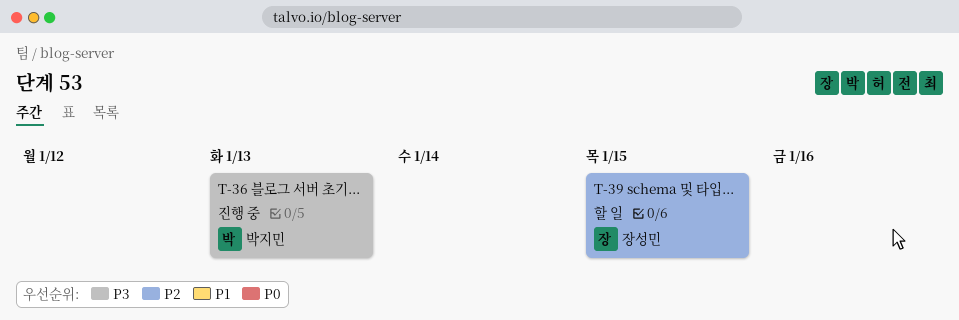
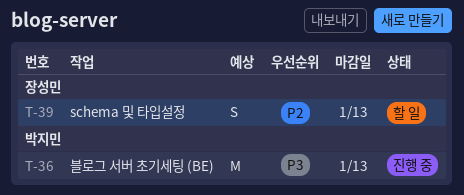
T-39, due: Jan 15 -> Jan 13

